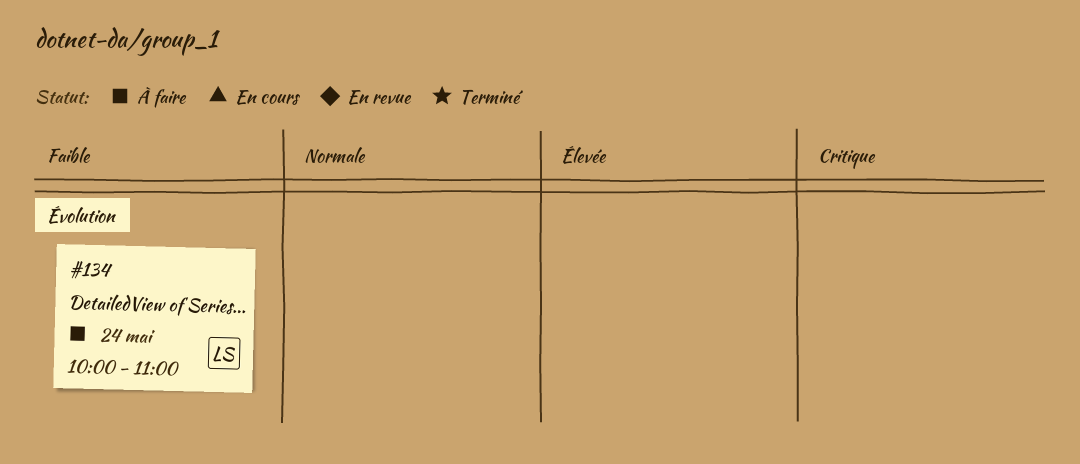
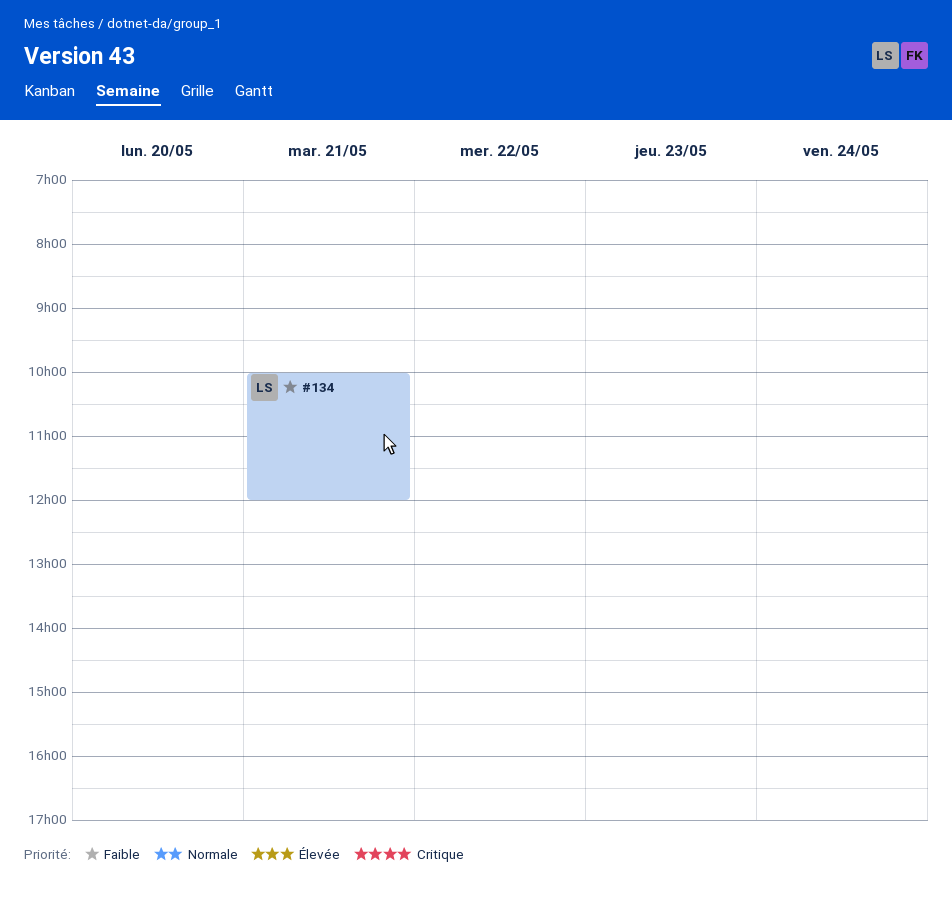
#134, day: May 24 -> May 21
#134, ends: 11:00 -> 12:00

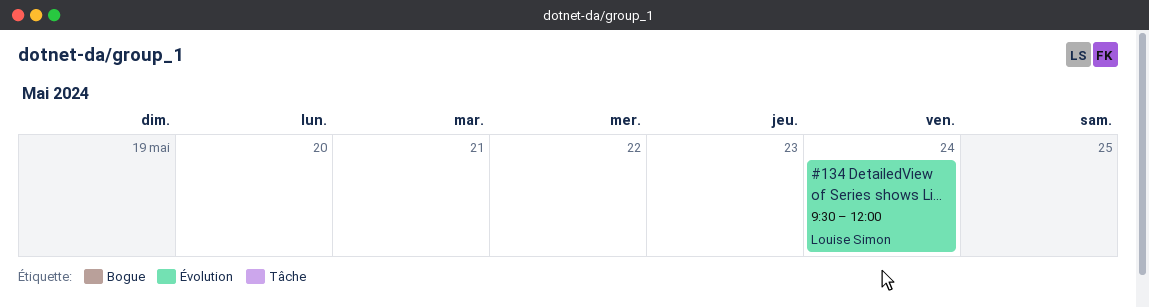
#134, day: May 21 -> May 24
#134, begins: 10:00 -> 09:30

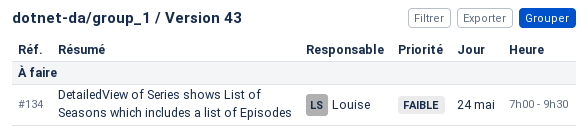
#134, begins: 09:30 -> 07:00
#134, ends: 12:00 -> 09:30

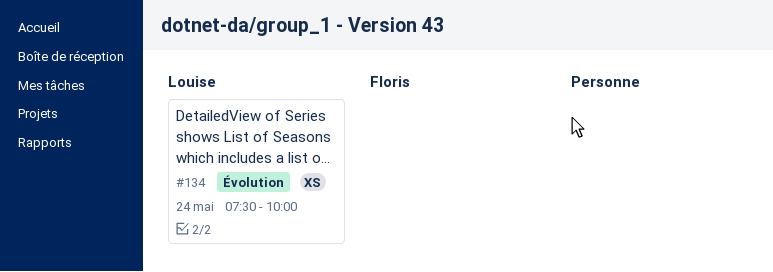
#134, begins: 07:00 -> 07:30
#134, ends: 09:30 -> 10:00

